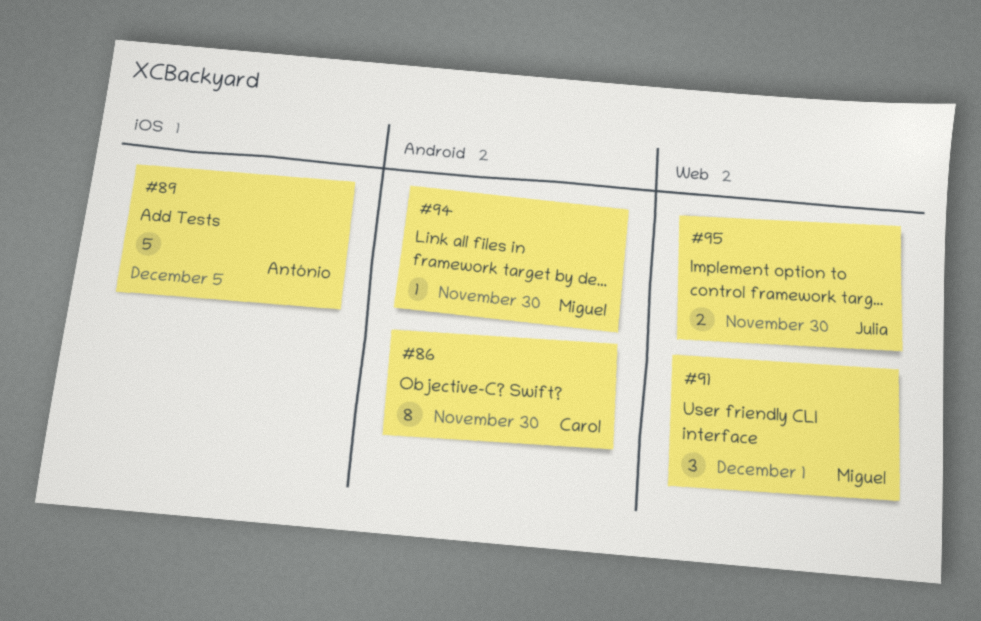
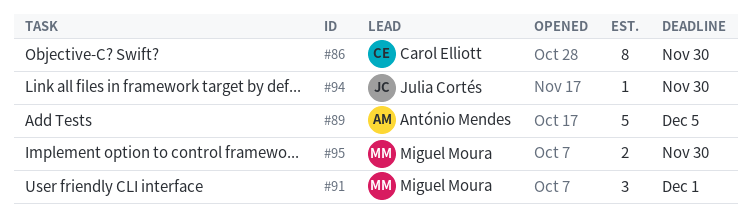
#94, owner: Miguel Moura -> Julia Cortés
#95, owner: Julia Cortés -> Miguel Moura

